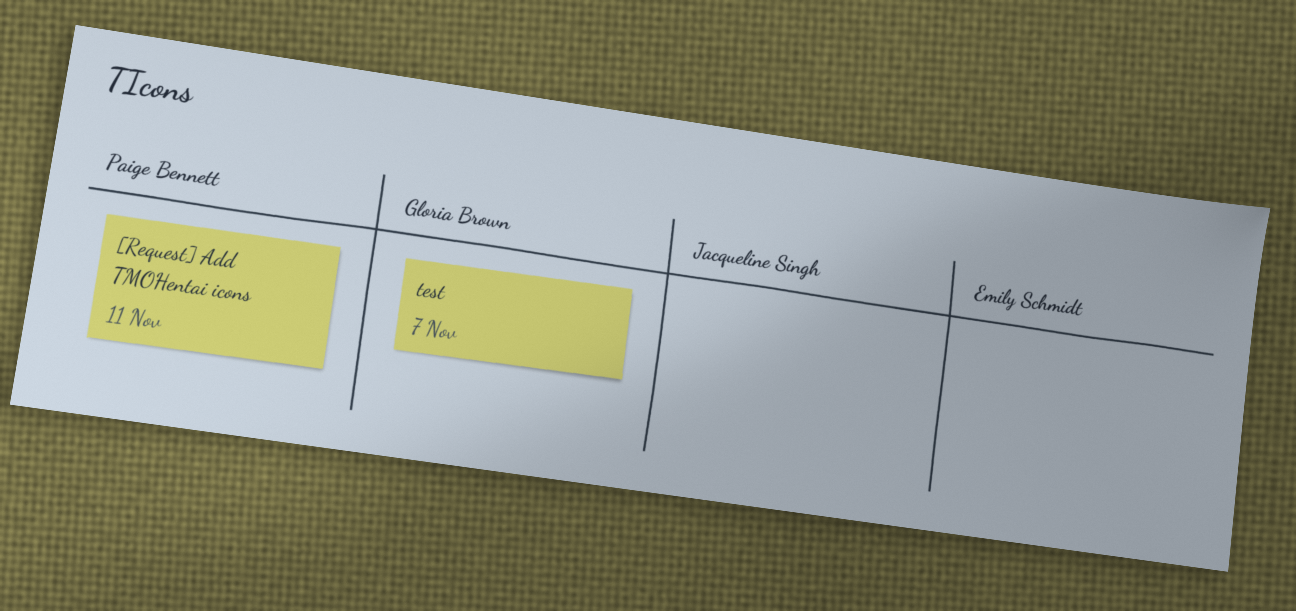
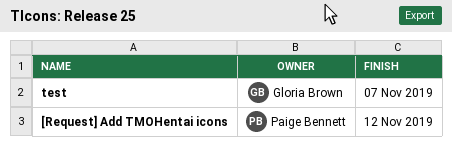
[Request] Add TMOHentai icons, due: Nov 11 -> Nov 12

